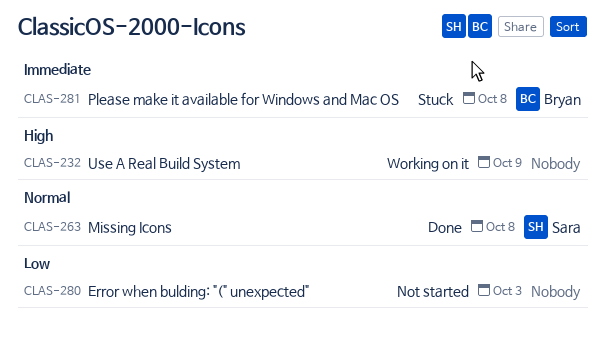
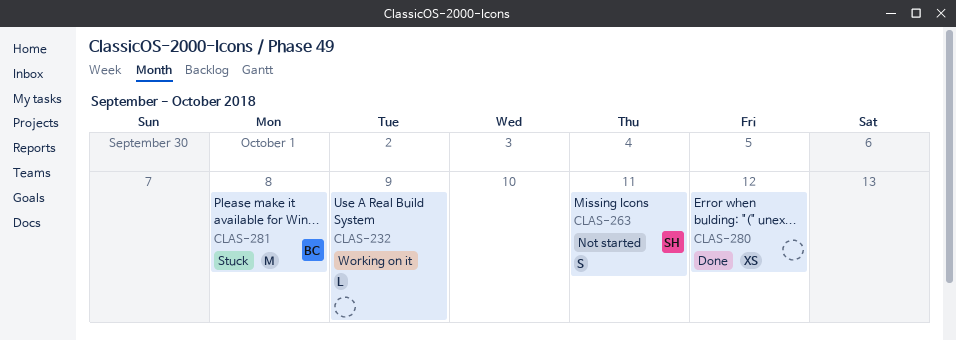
CLAS-263, status: Done -> Not started
CLAS-263, due: Oct 8 -> Oct 11
CLAS-280, status: Not started -> Done
CLAS-280, due: Oct 3 -> Oct 12

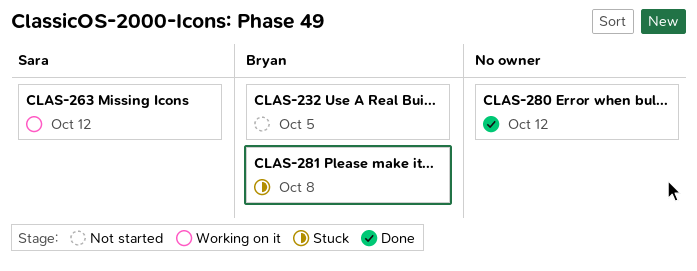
CLAS-232, status: Working on it -> Not started
CLAS-232, owner: none -> Bryan
CLAS-232, due: Oct 9 -> Oct 5
CLAS-263, status: Not started -> Working on it
CLAS-263, due: Oct 11 -> Oct 12

